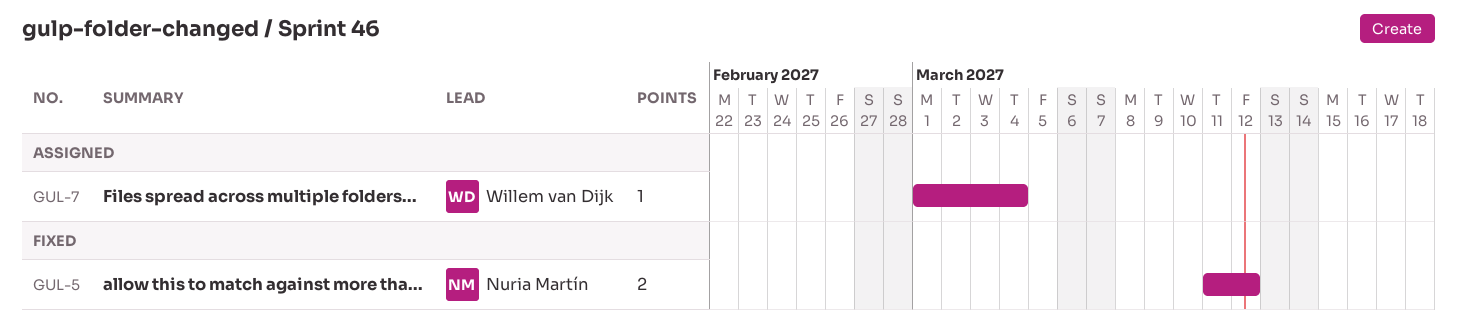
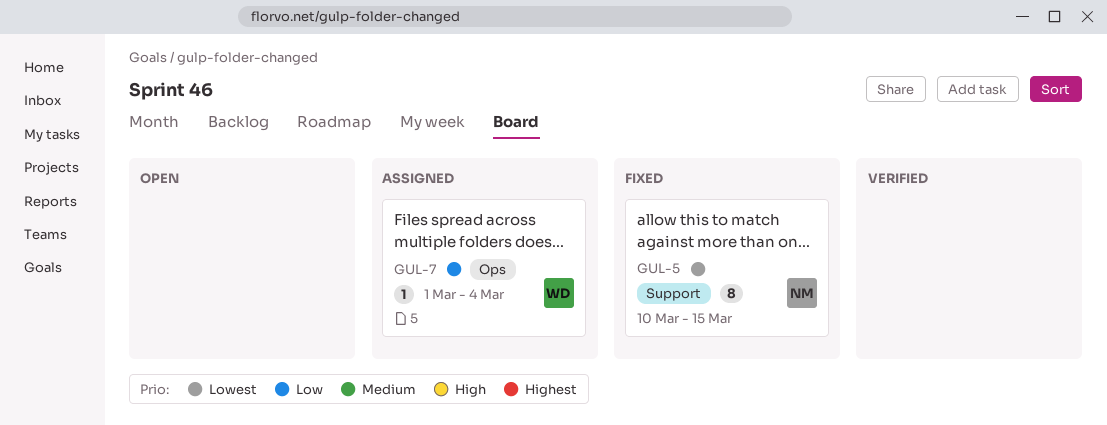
GUL-5, estimate: 2 -> 8
GUL-5, start: Mar 11 -> Mar 10
GUL-5, due: Mar 12 -> Mar 15

